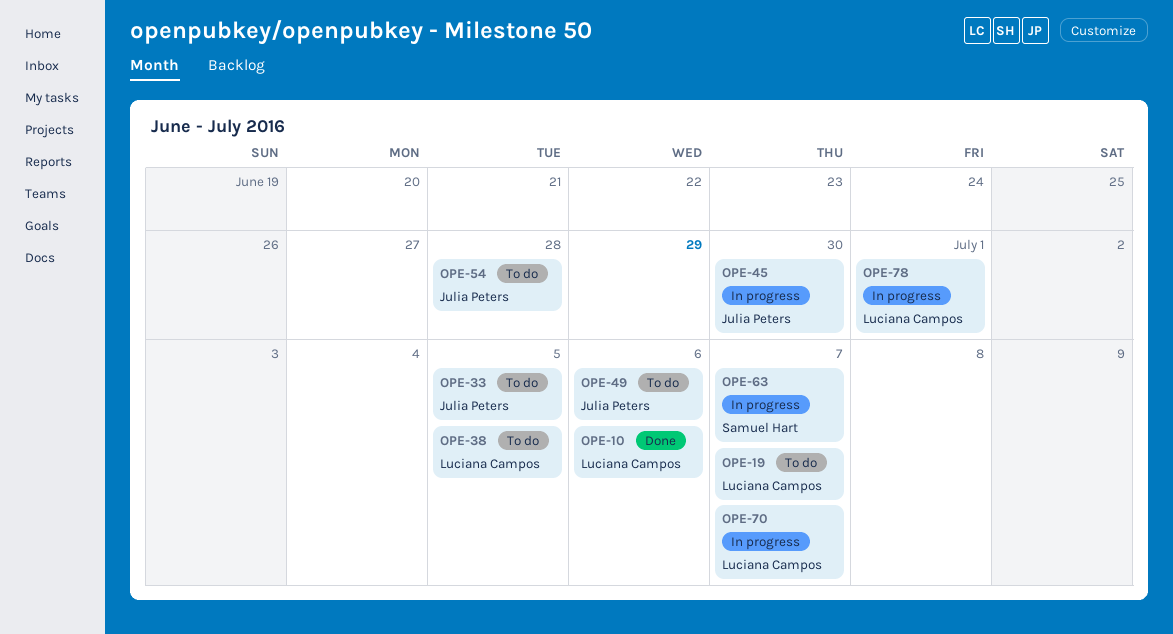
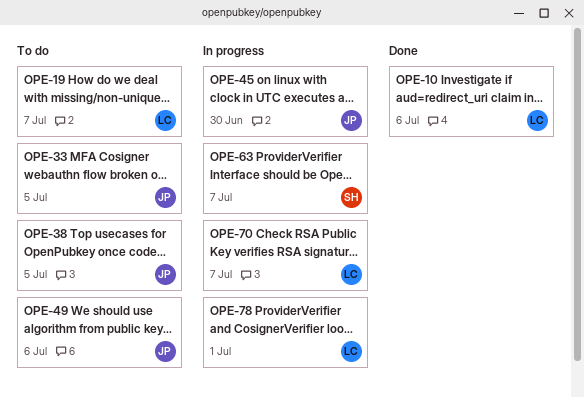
OPE-38, owner: Luciana Campos -> Julia Peters
OPE-54: present -> none

